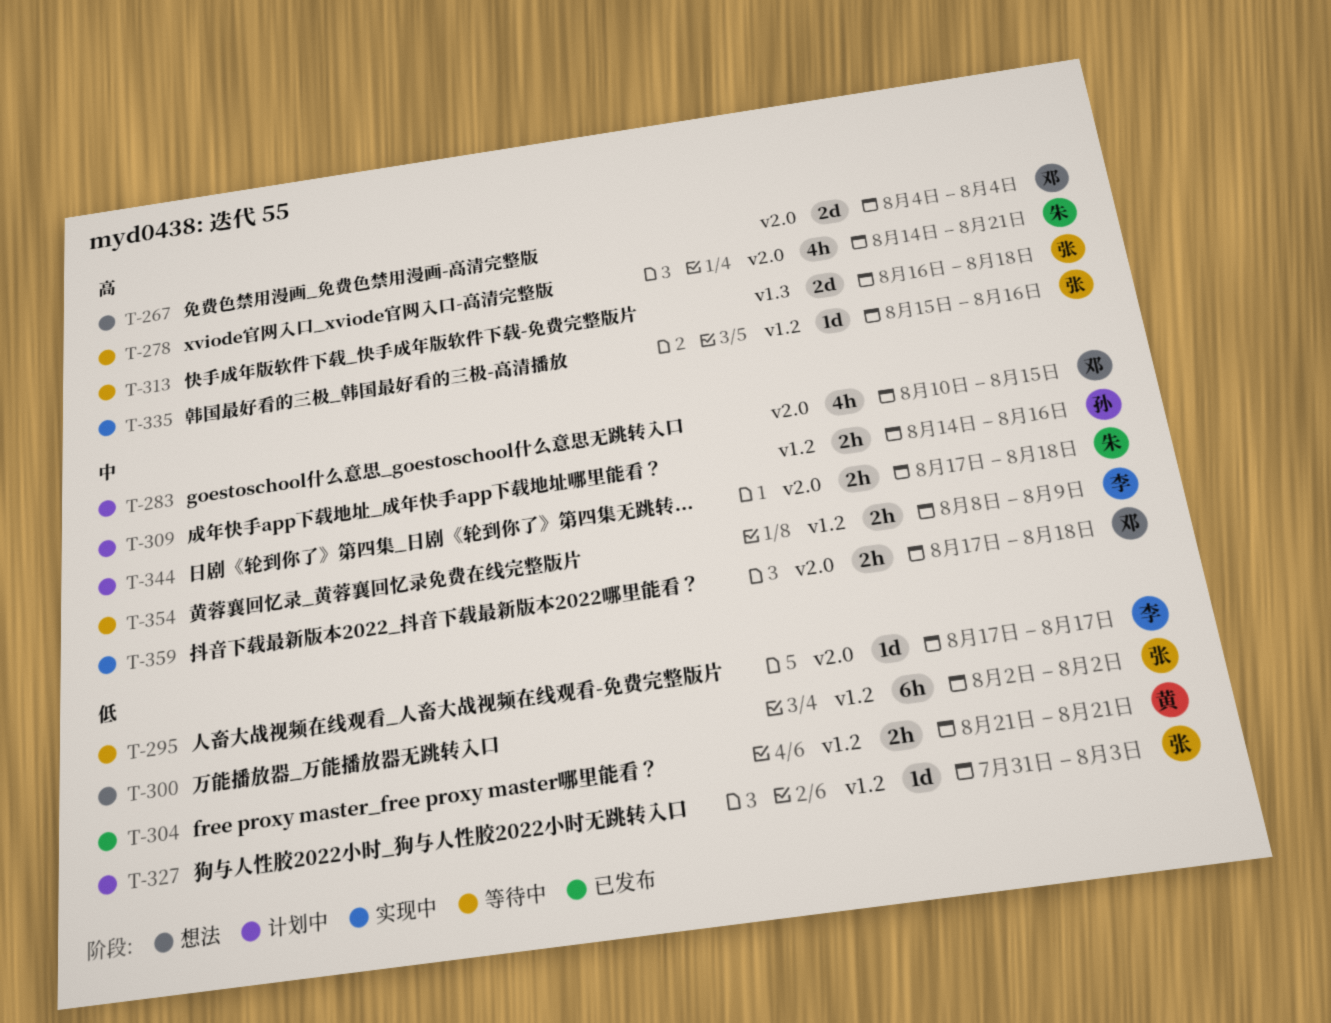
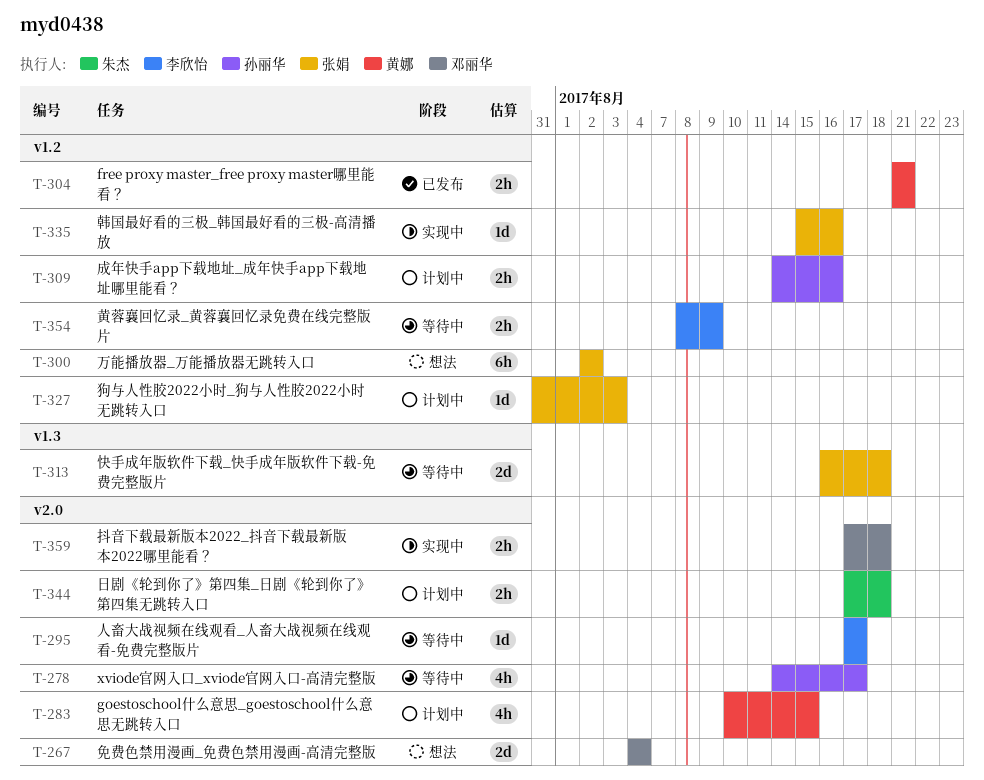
T-278, owner: 朱杰 -> 孙丽华
T-278, due: Aug 21 -> Aug 17
T-283, owner: 邓丽华 -> 黄娜

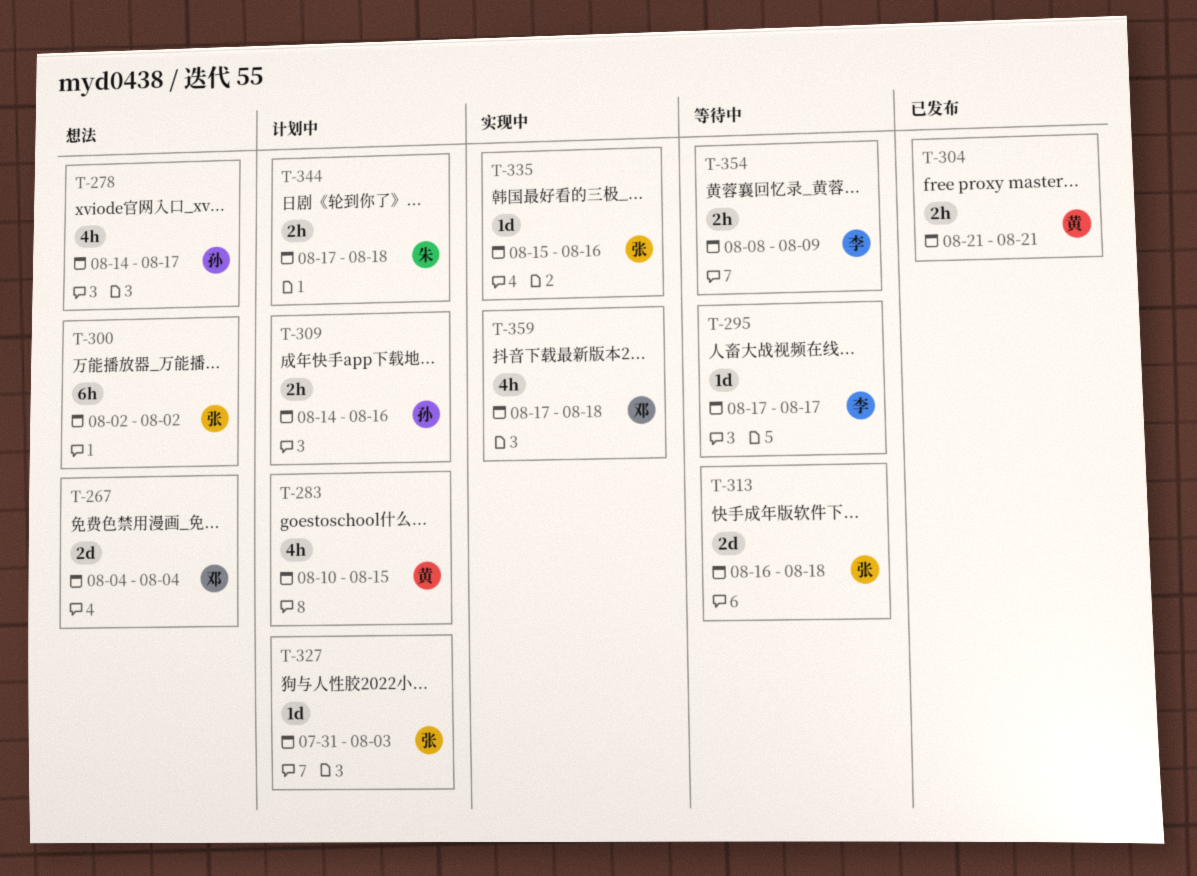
T-278, status: 等待中 -> 想法
T-359, estimate: 2h -> 4h

